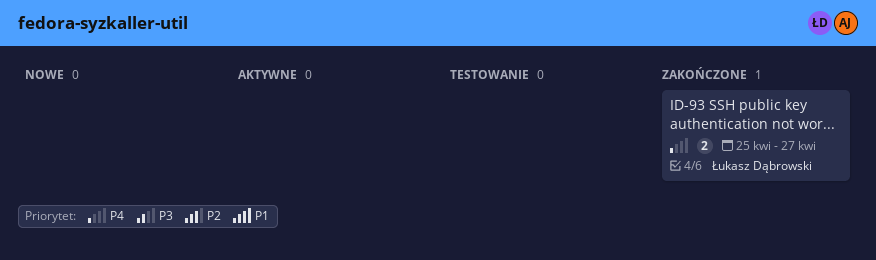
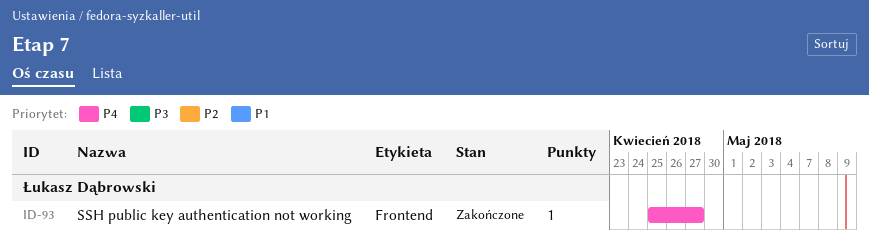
ID-93, estimate: 2 -> 1

